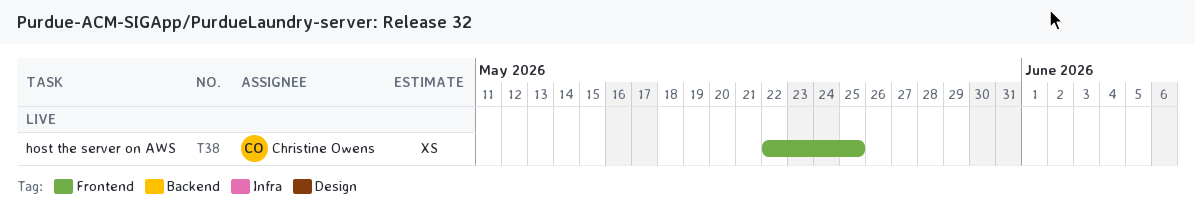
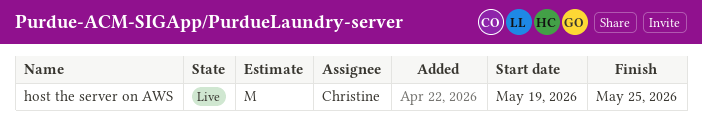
host the server on AWS, estimate: XS -> M
host the server on AWS, start: May 22 -> May 19

